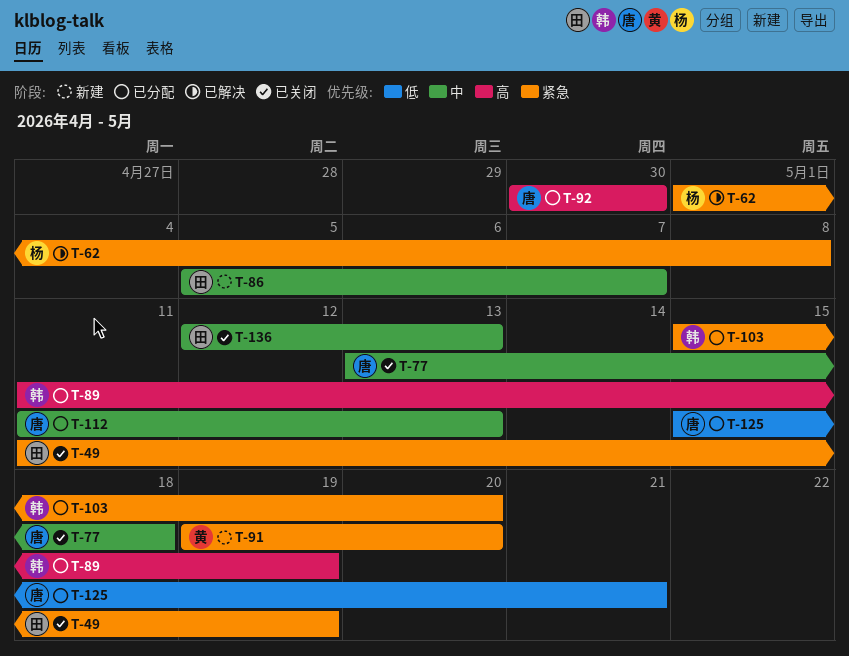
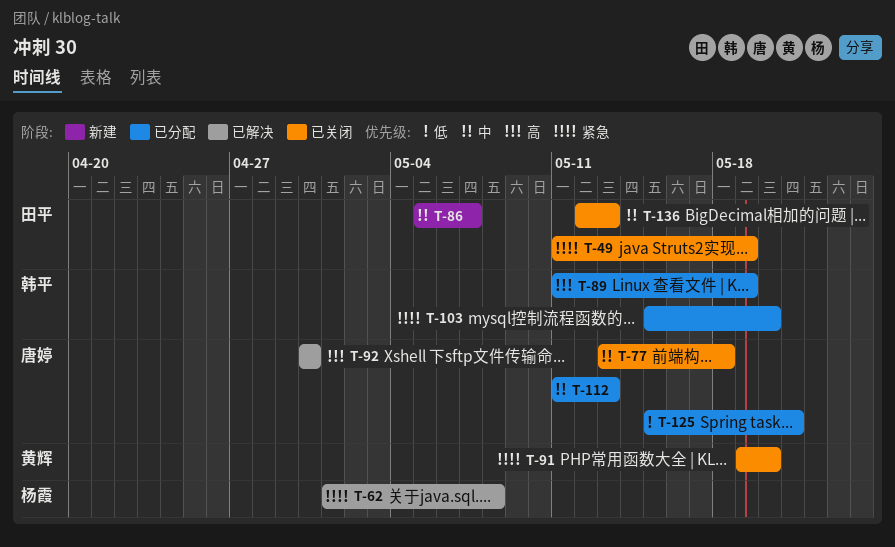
T-91, status: 新建 -> 已关闭
T-92, status: 已分配 -> 已解决

